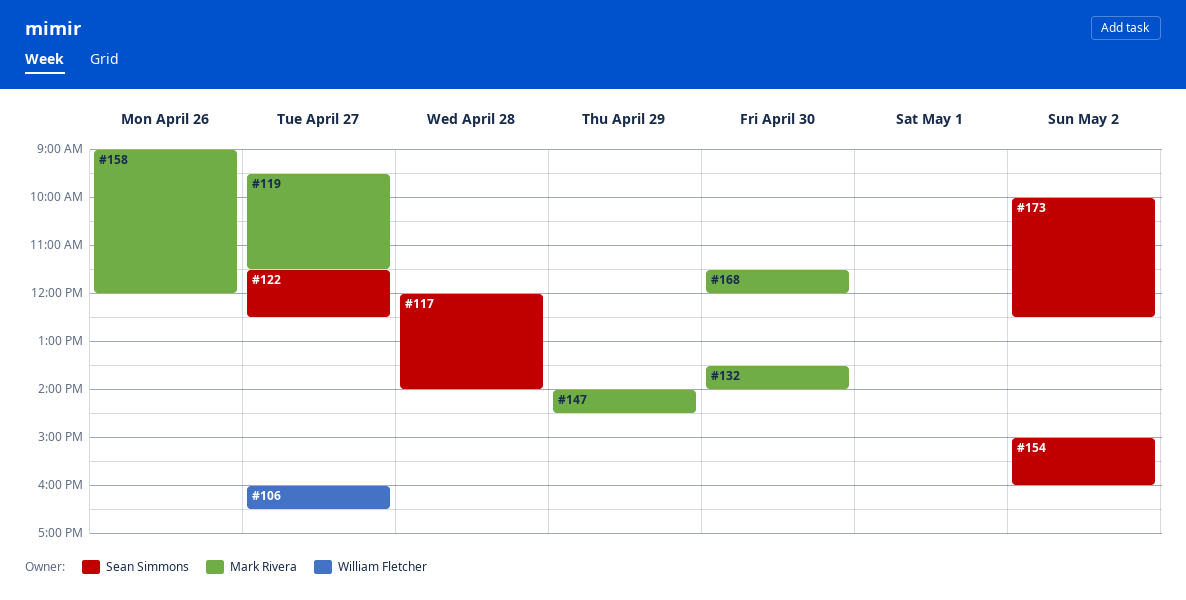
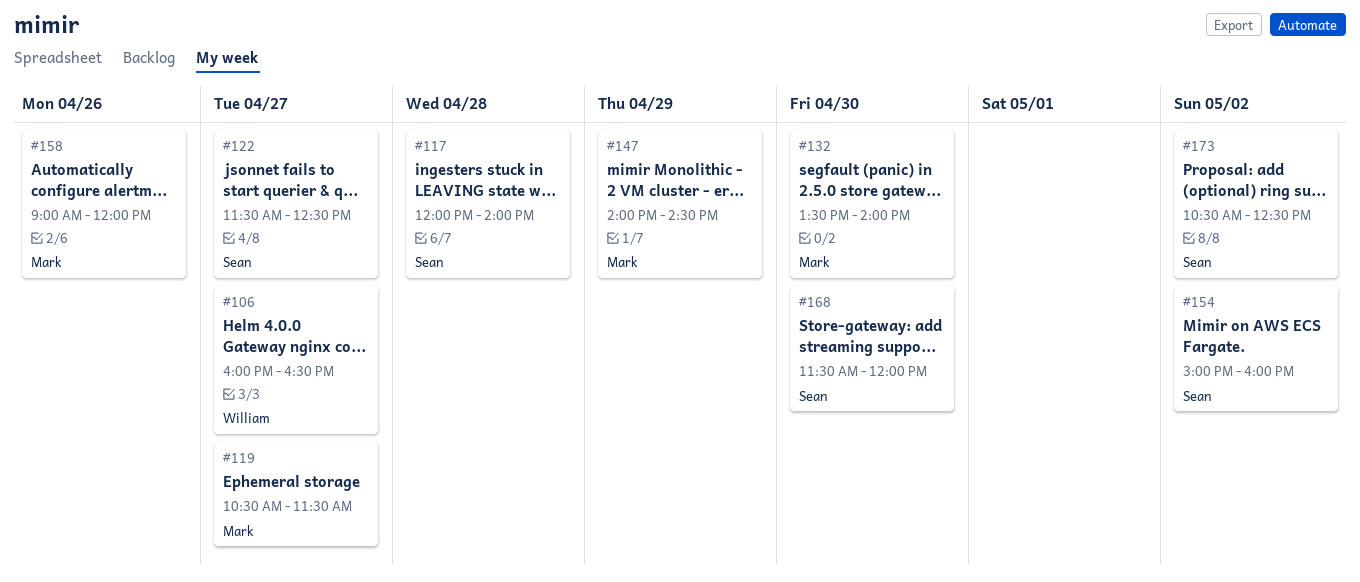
#119, begins: 09:30 -> 10:30
#168, owner: Mark Rivera -> Sean Simmons
#173, begins: 10:00 -> 10:30

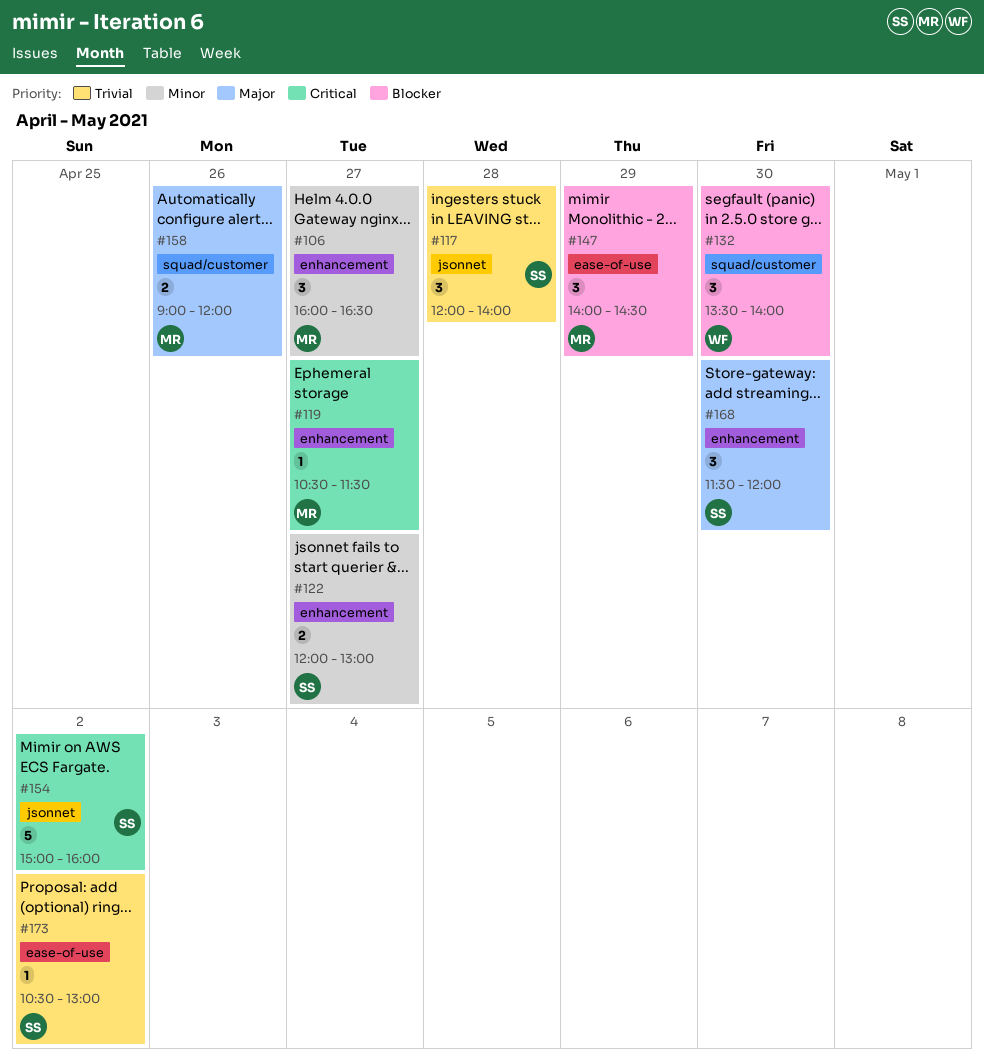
#106, owner: William -> Mark
#122, begins: 11:30 -> 12:00
#122, ends: 12:30 -> 13:00
#132, owner: Mark -> William
#173, ends: 12:30 -> 13:00

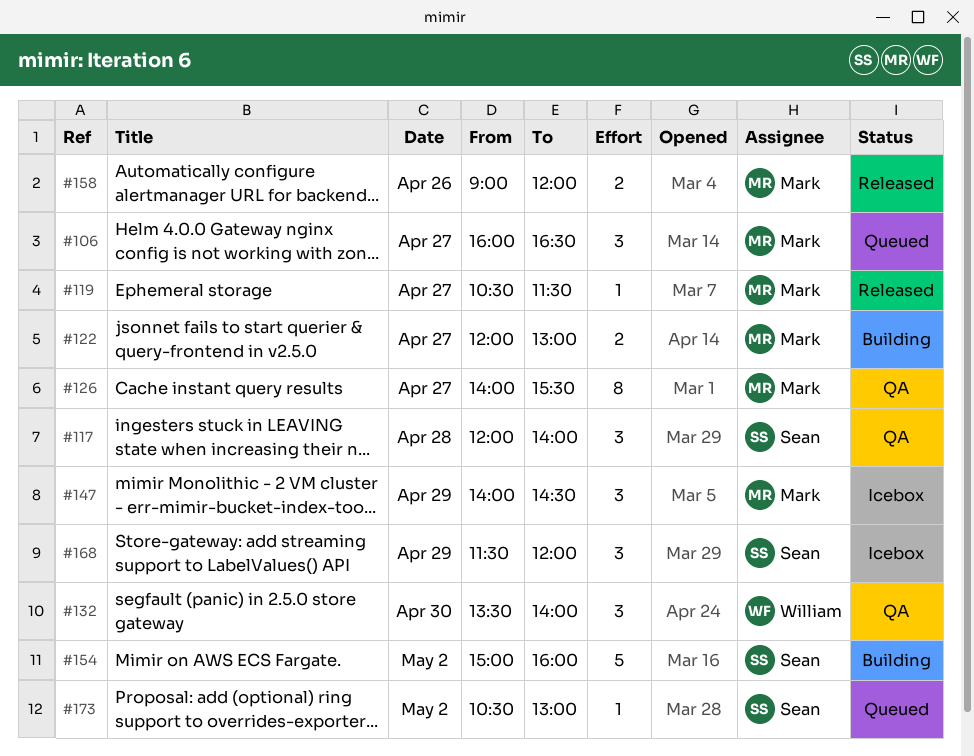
#122, owner: Sean -> Mark
#126: none -> present
#168, day: Apr 30 -> Apr 29

